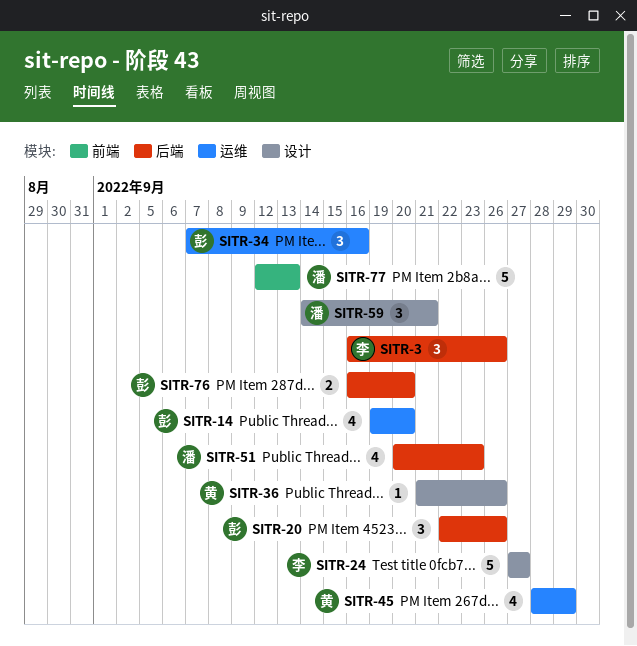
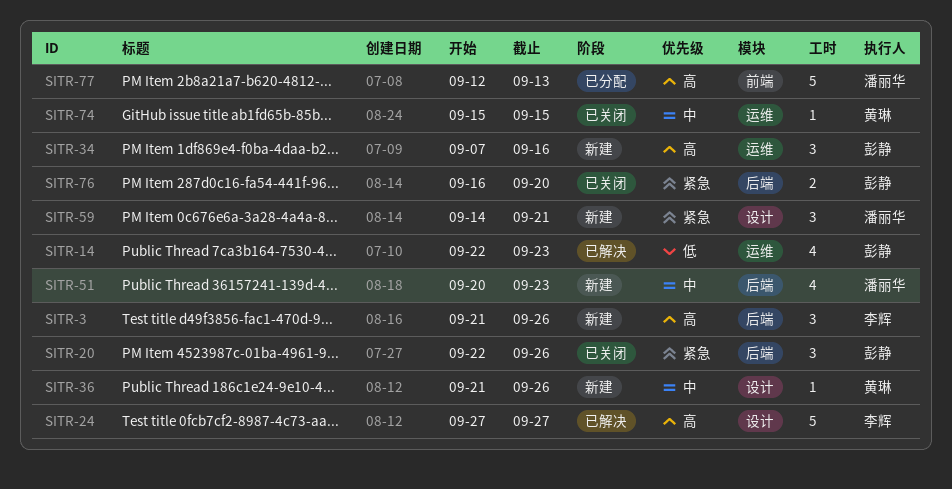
SITR-3, start: Sep 16 -> Sep 21
SITR-14, start: Sep 19 -> Sep 22
SITR-14, due: Sep 20 -> Sep 23
SITR-45: present -> none
SITR-74: none -> present

